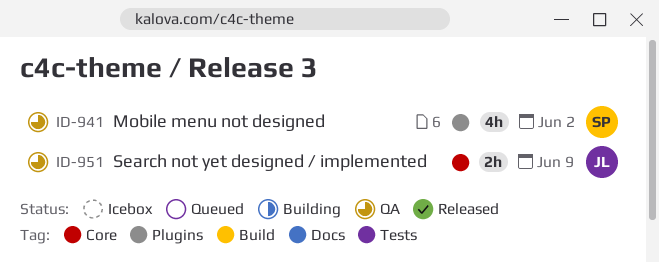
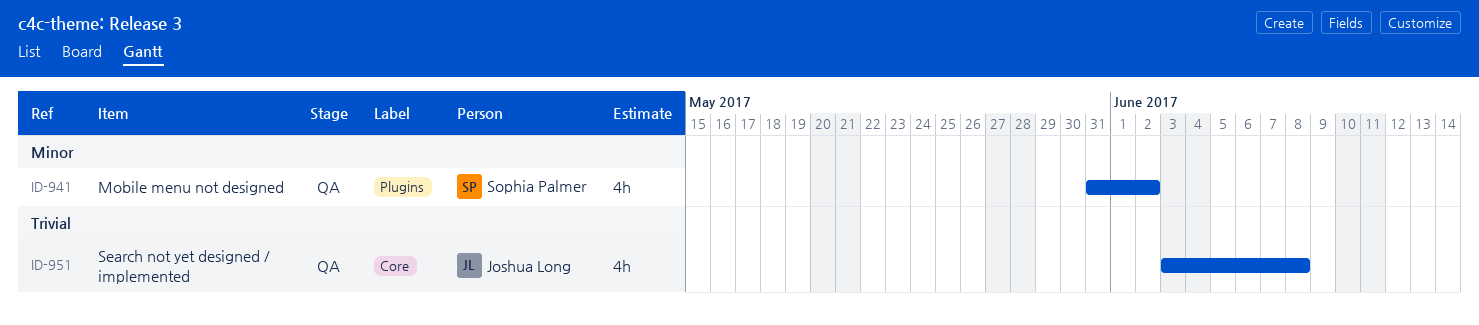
ID-951, estimate: 2h -> 4h
ID-951, due: Jun 9 -> Jun 8

